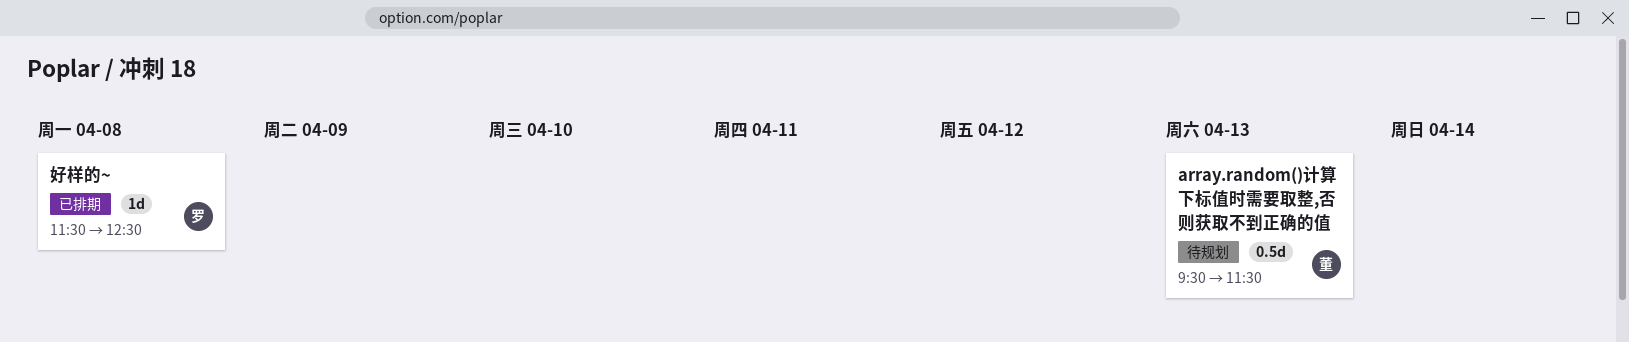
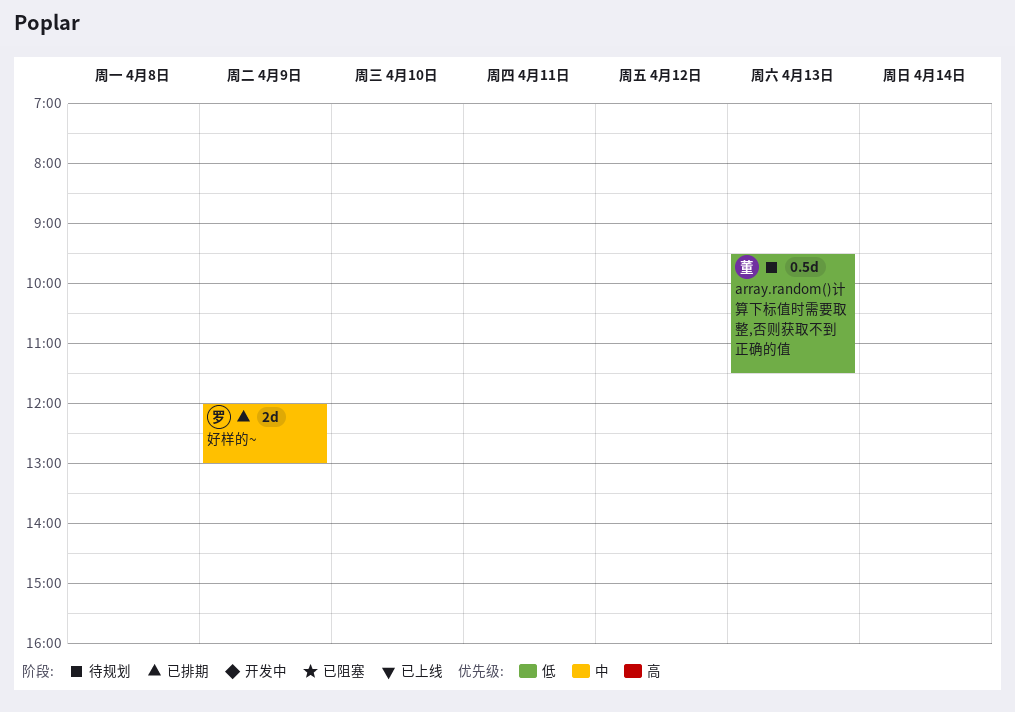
好样的~, estimate: 1d -> 2d
好样的~, day: Apr 8 -> Apr 9
好样的~, begins: 11:30 -> 12:00
好样的~, ends: 12:30 -> 13:00

